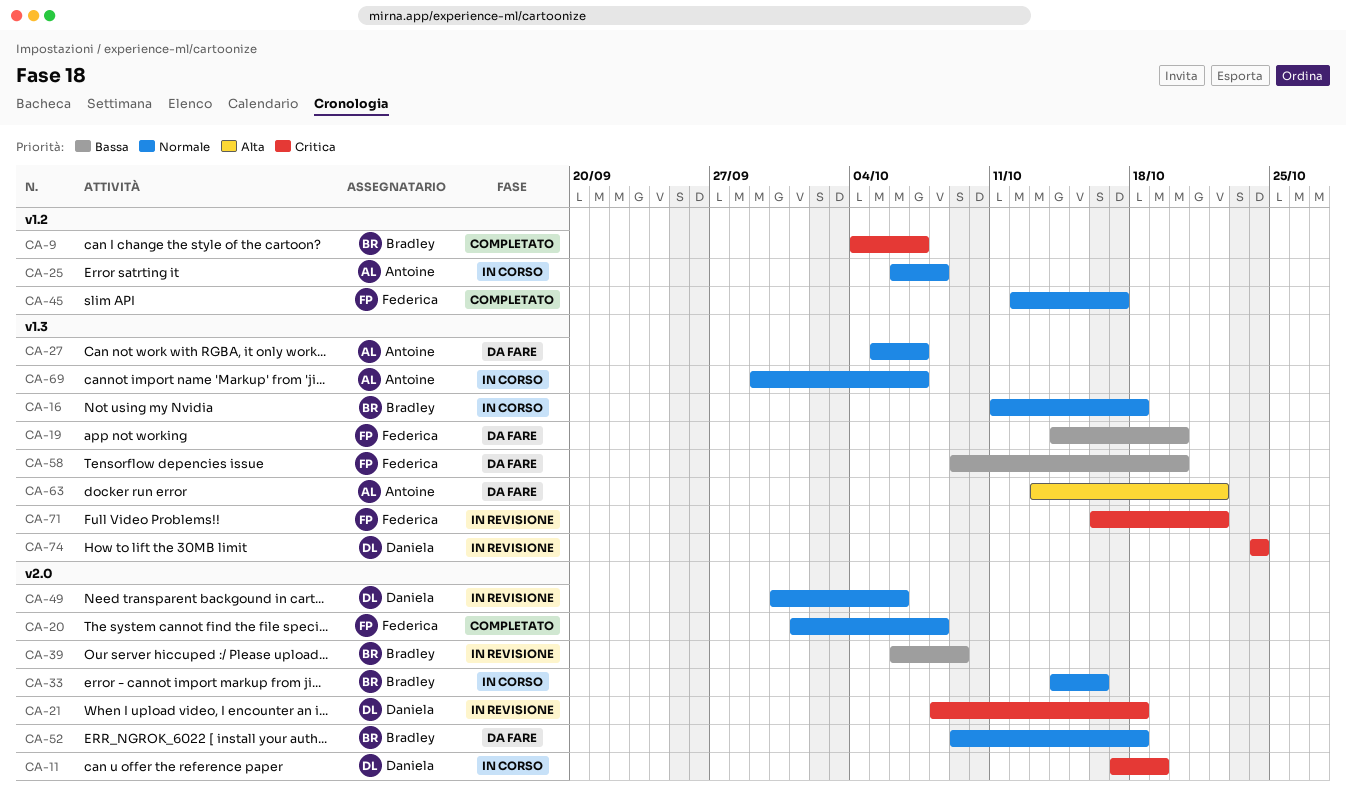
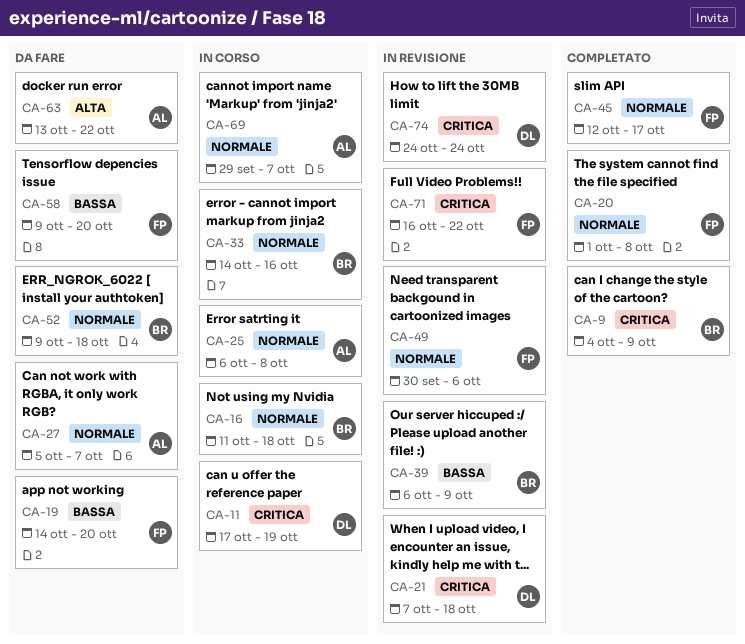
CA-9, due: Oct 7 -> Oct 9
CA-21, start: Oct 8 -> Oct 7
CA-49, owner: Daniela -> Federica

